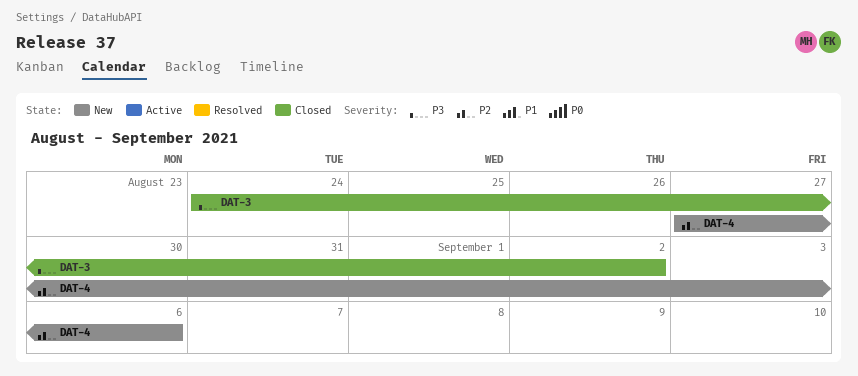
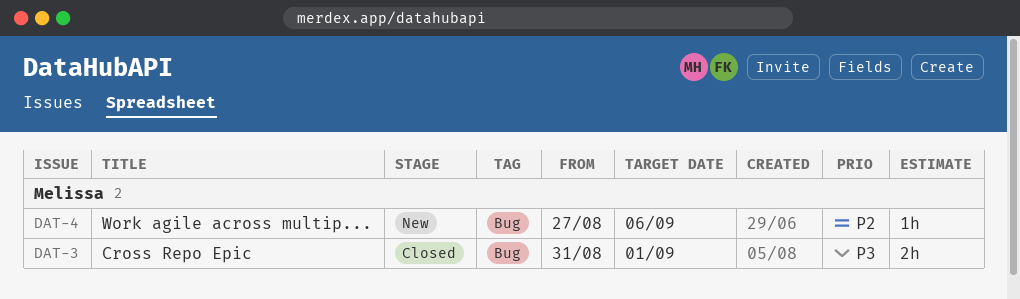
DAT-3, start: Aug 24 -> Aug 31
DAT-3, due: Sep 2 -> Sep 1

